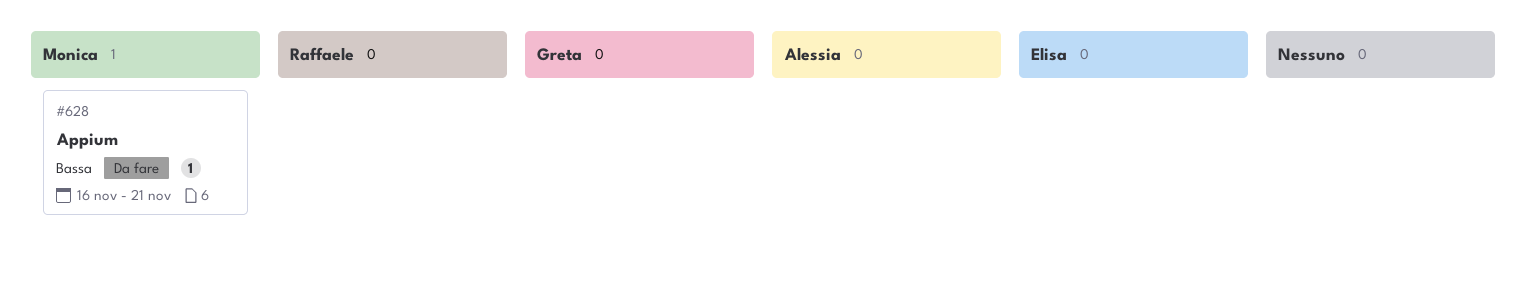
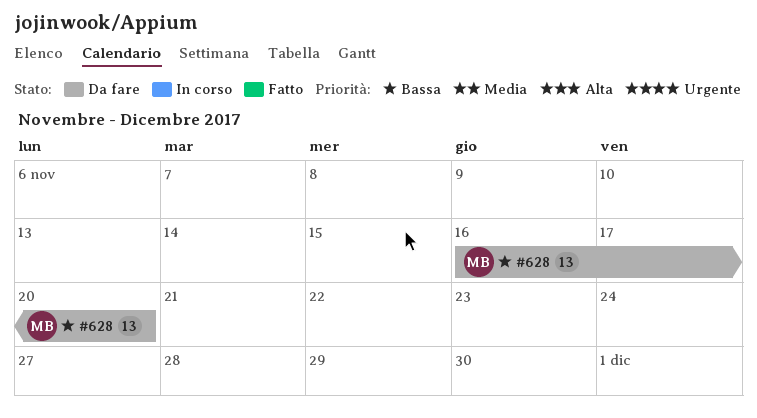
#628, estimate: 1 -> 13
#628, due: Nov 21 -> Nov 20

